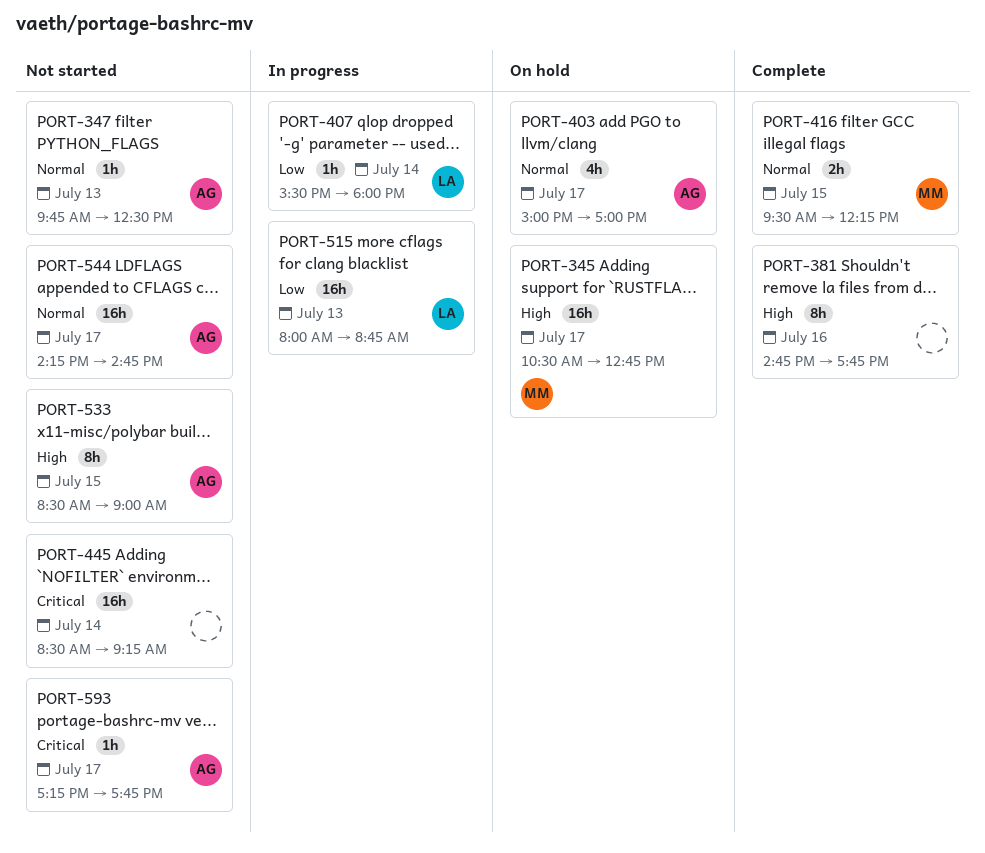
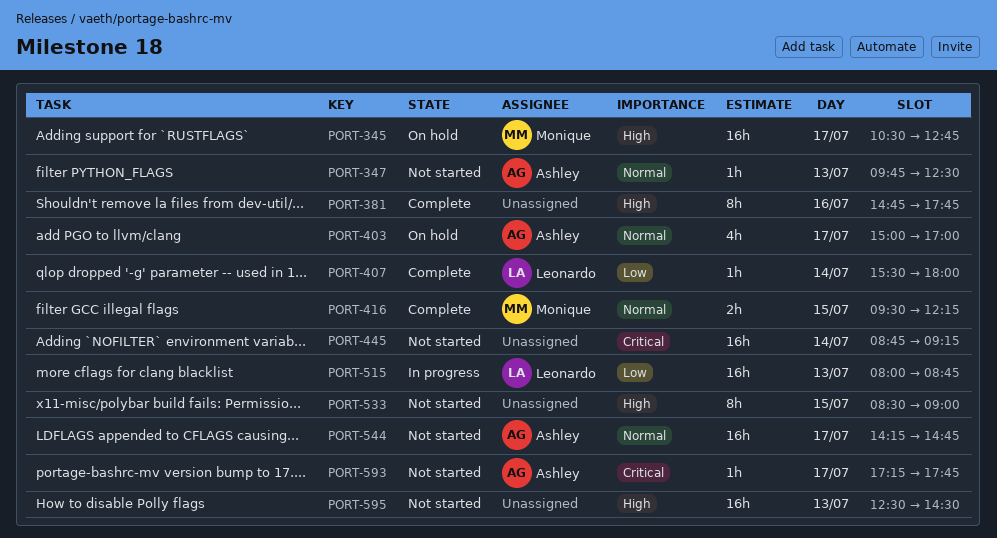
PORT-407, status: In progress -> Complete
PORT-445, begins: 08:30 -> 08:45
PORT-533, owner: Ashley -> none
PORT-595: none -> present

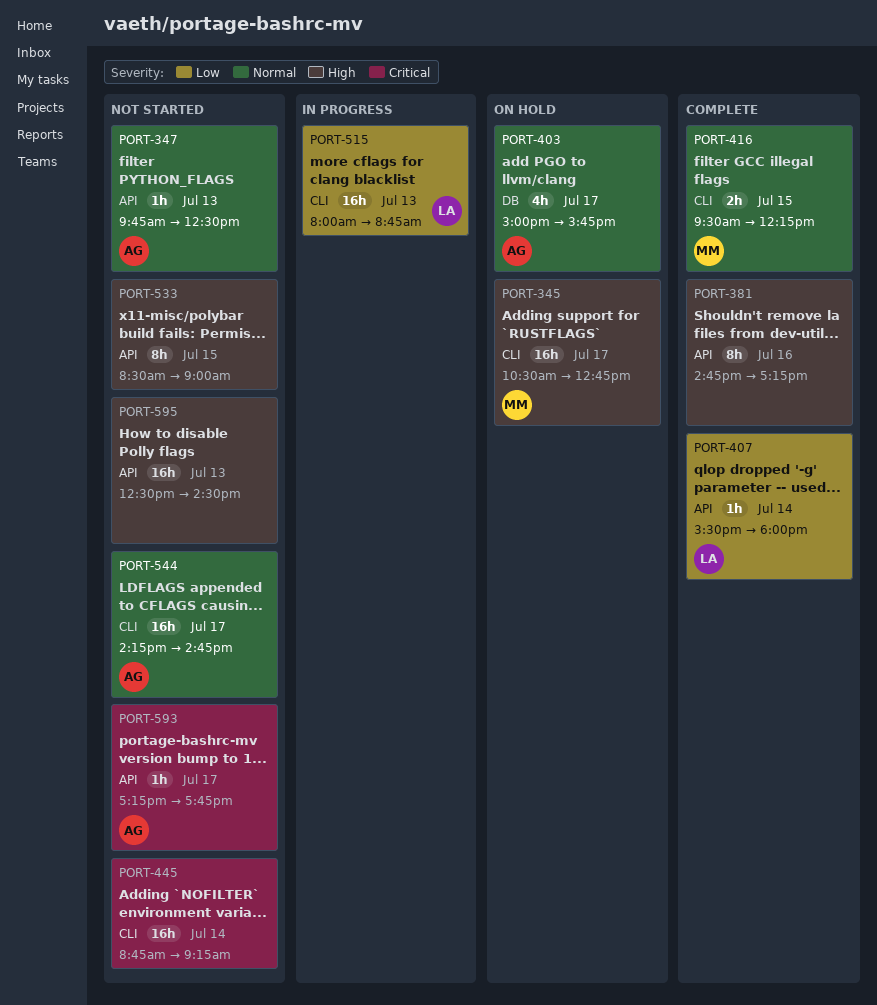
PORT-381, ends: 17:45 -> 17:15
PORT-403, ends: 17:00 -> 15:45

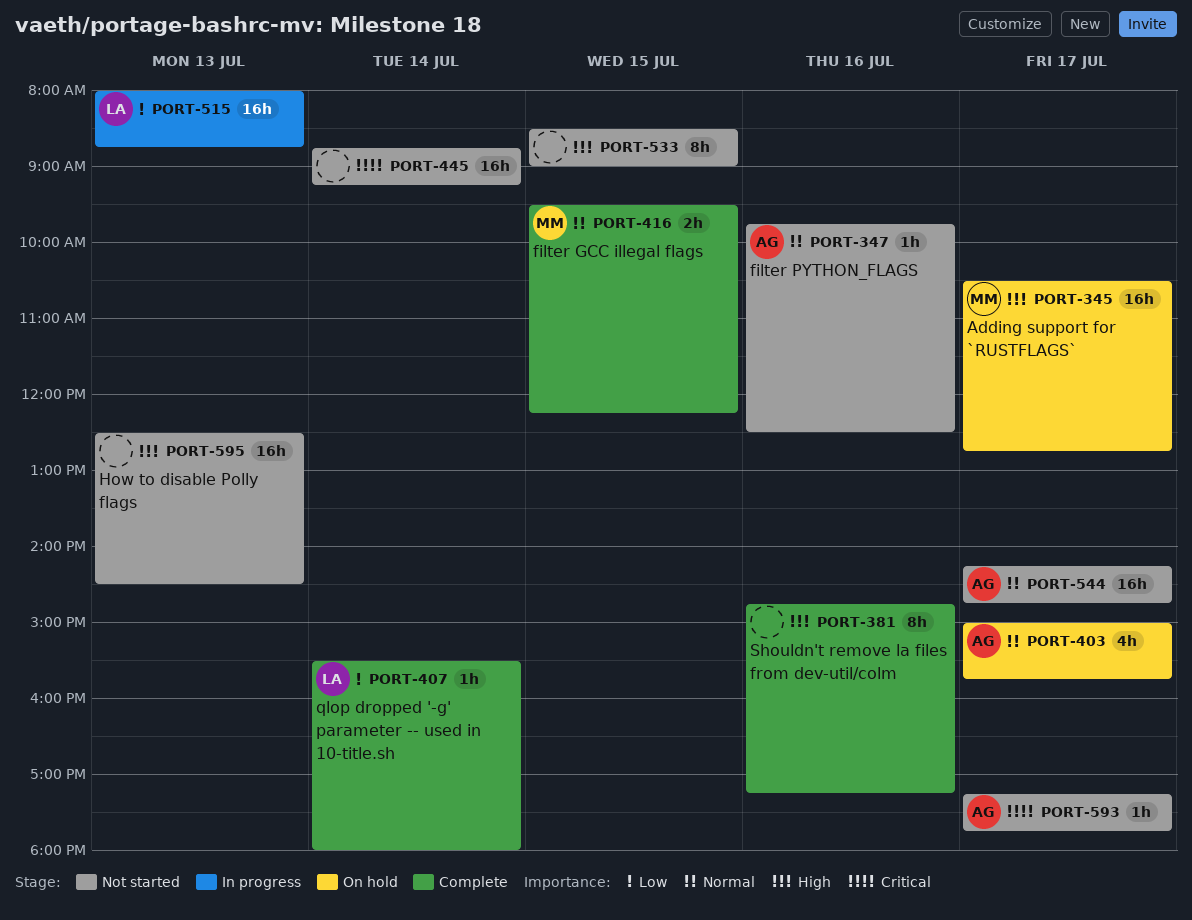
PORT-347, day: Jul 13 -> Jul 16

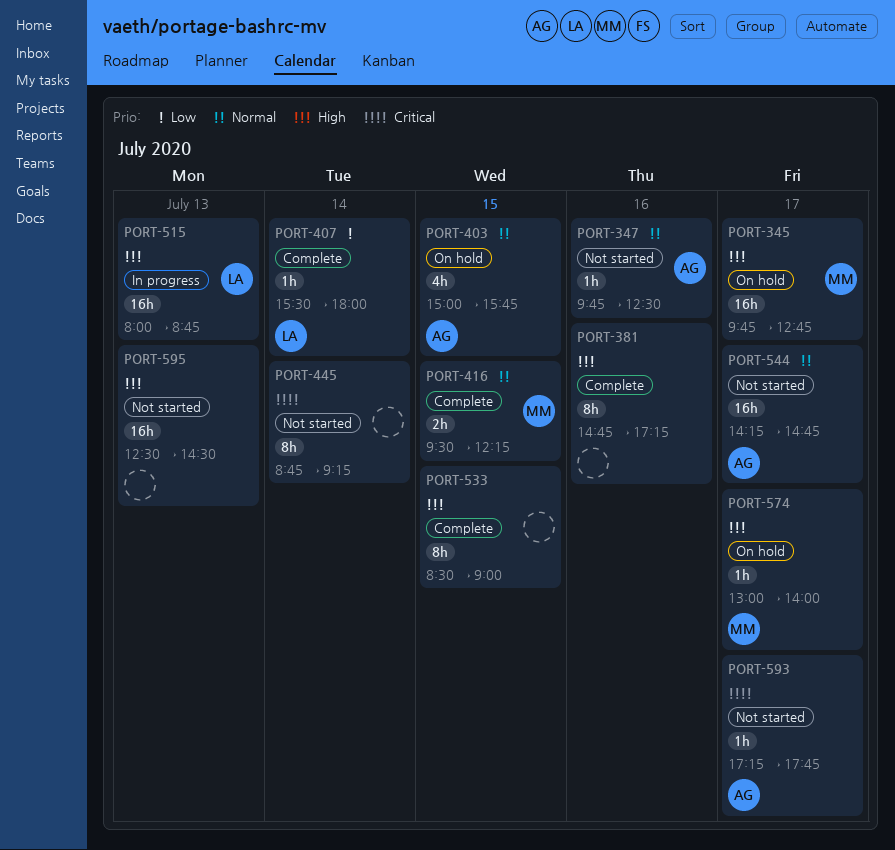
PORT-345, begins: 10:30 -> 09:45
PORT-403, day: Jul 17 -> Jul 15
PORT-445, estimate: 16h -> 8h
PORT-515, priority: Low -> High
PORT-533, status: Not started -> Complete
PORT-574: none -> present

